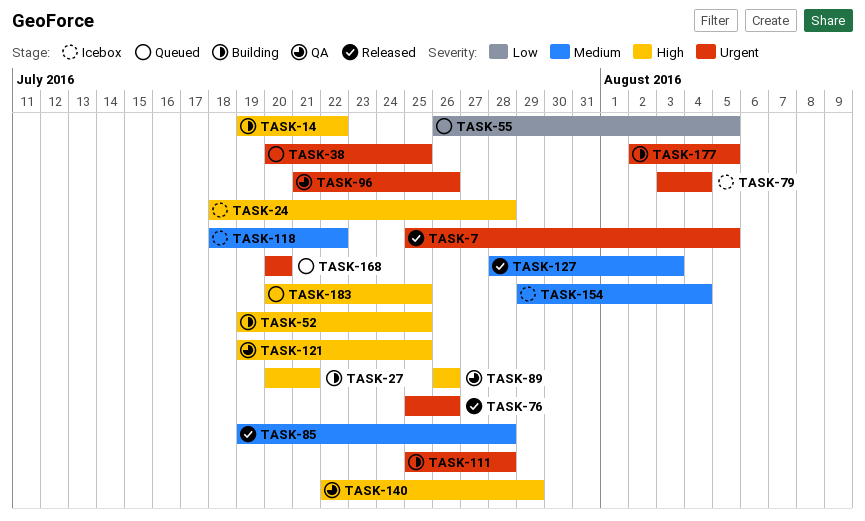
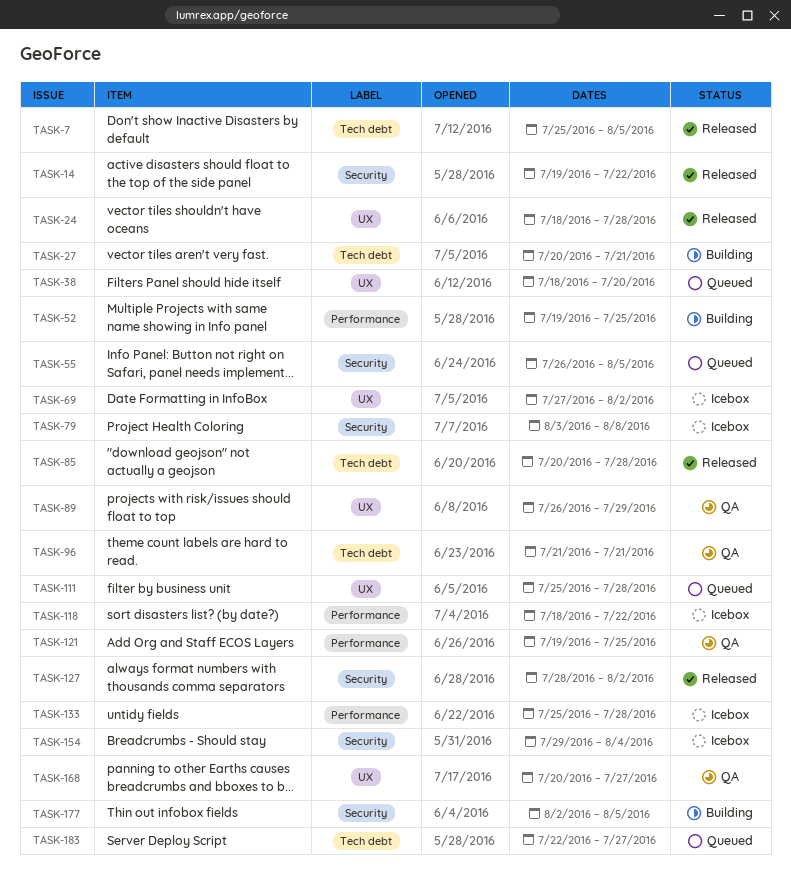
TASK-14, status: Building -> Released
TASK-24, status: Icebox -> Released
TASK-38, start: Jul 20 -> Jul 18
TASK-38, due: Jul 25 -> Jul 20
TASK-69: none -> present
TASK-76: present -> none
TASK-79, due: Aug 4 -> Aug 8
TASK-85, start: Jul 19 -> Jul 20
TASK-89, due: Jul 26 -> Jul 29
TASK-96, due: Jul 26 -> Jul 21
TASK-111, status: Building -> Queued
TASK-127, due: Aug 3 -> Aug 2
TASK-133: none -> present
TASK-140: present -> none
TASK-168, status: Queued -> QA
TASK-168, due: Jul 20 -> Jul 27
TASK-183, start: Jul 20 -> Jul 22
TASK-183, due: Jul 25 -> Jul 27

